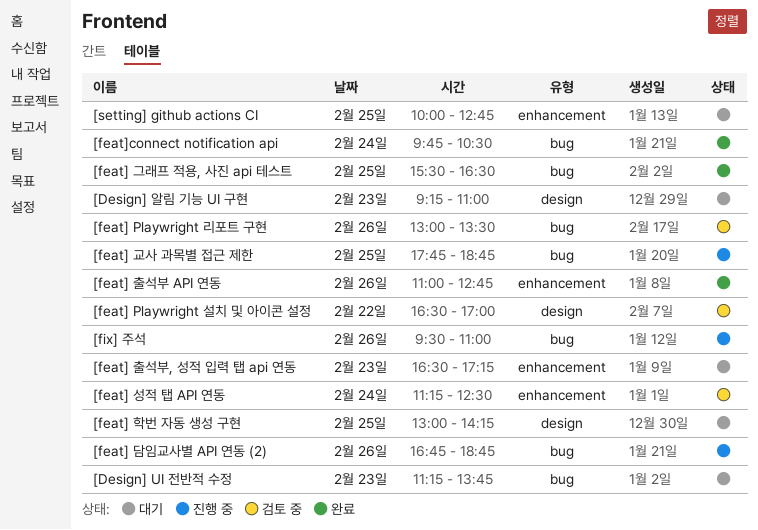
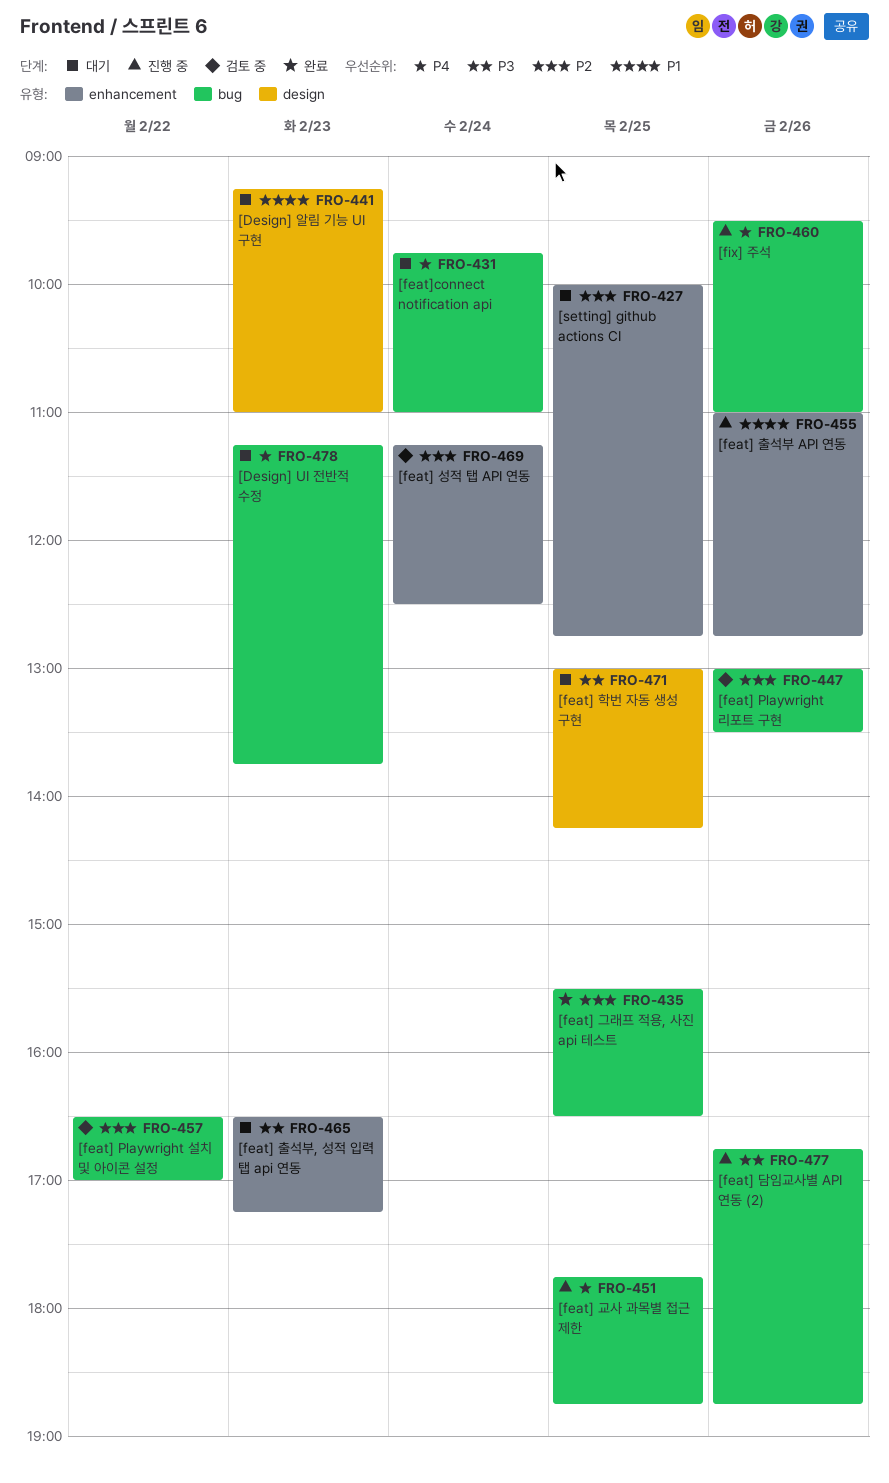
[feat] Playwright 설치 및 아이콘 설정, label: design -> bug
[feat] 출석부 API 연동, status: 완료 -> 진행 중
[feat]connect notification api, status: 완료 -> 대기
[feat]connect notification api, ends: 10:30 -> 11:00

